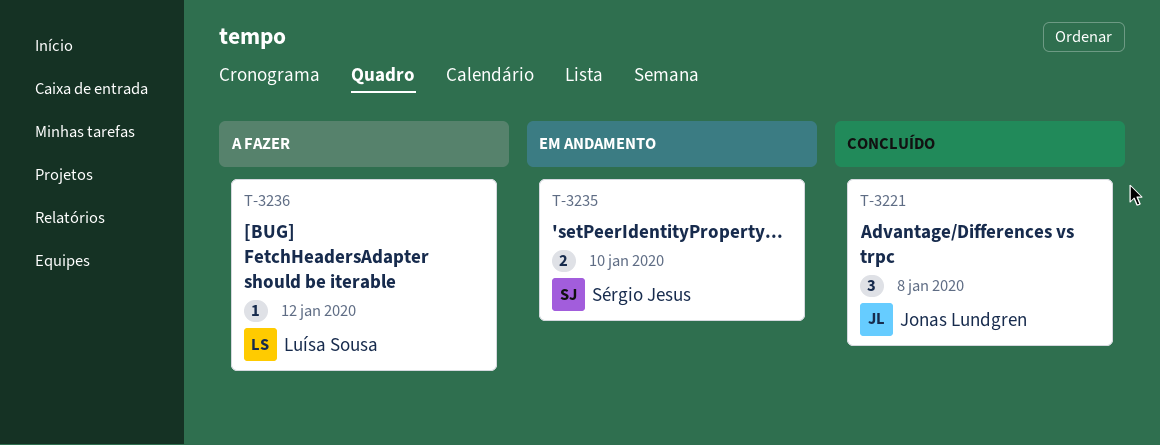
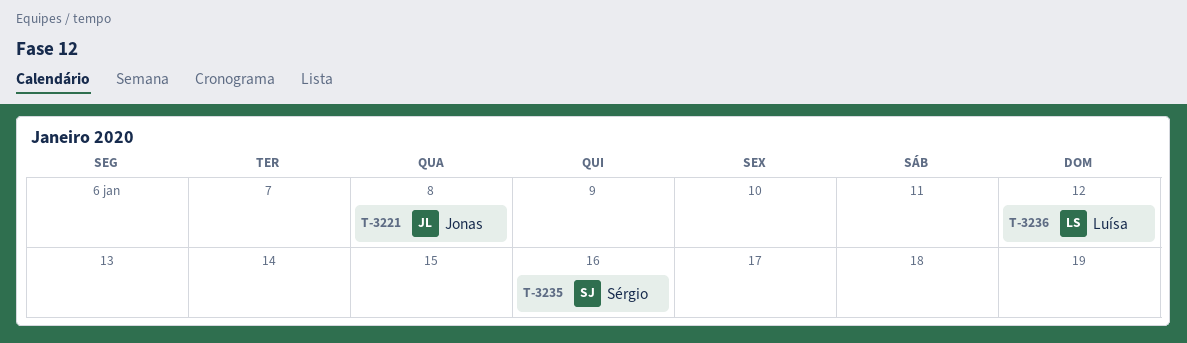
T-3235, due: Jan 10 -> Jan 16

